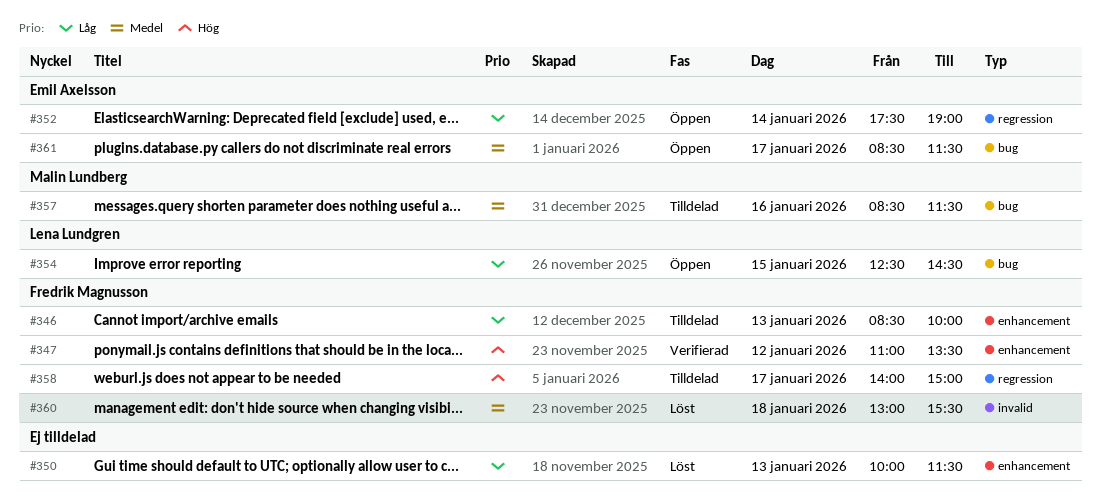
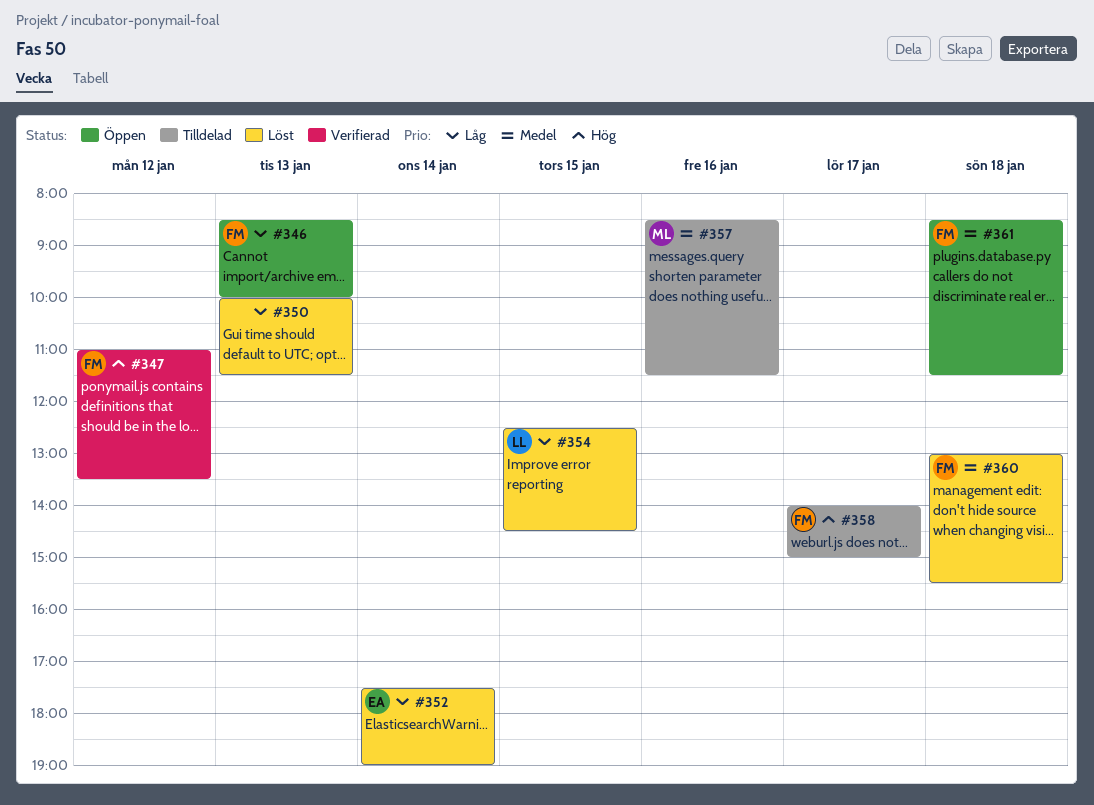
#346, status: Tilldelad -> Öppen
#352, status: Öppen -> Löst
#354, status: Öppen -> Löst
#361, owner: Emil Axelsson -> Fredrik Magnusson
#361, day: Jan 17 -> Jan 18

